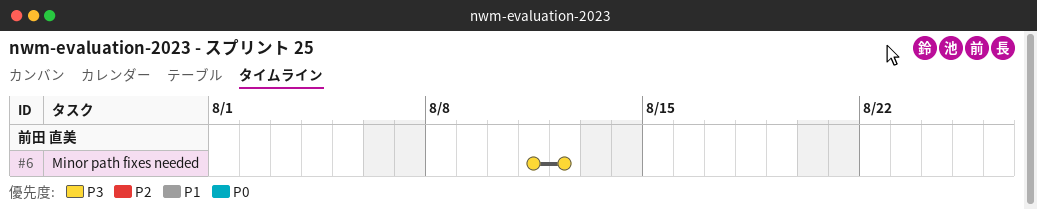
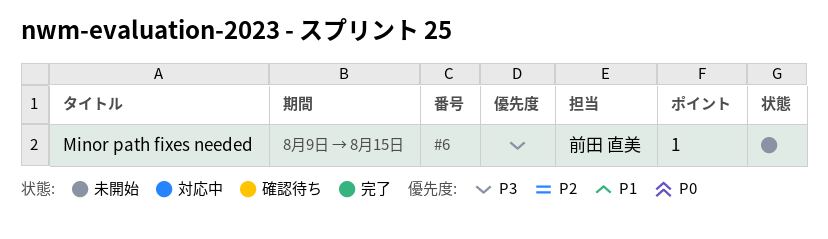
#6, start: Aug 11 -> Aug 9
#6, due: Aug 12 -> Aug 15

